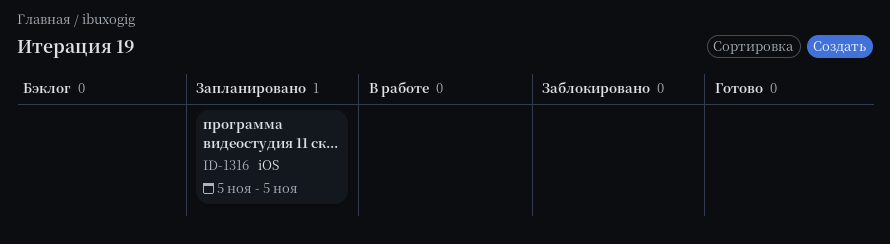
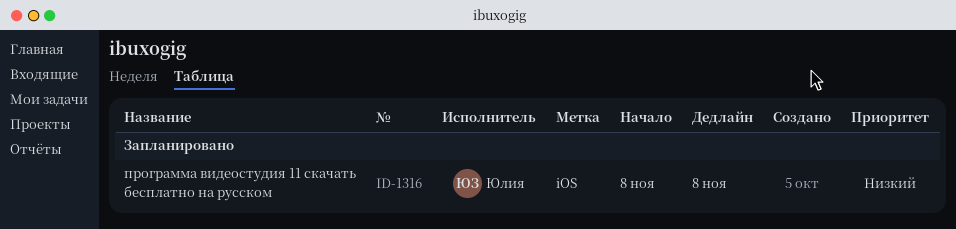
ID-1316, start: Nov 5 -> Nov 8
ID-1316, due: Nov 5 -> Nov 8

